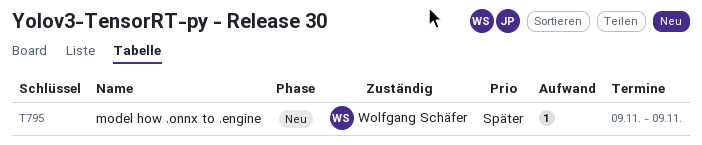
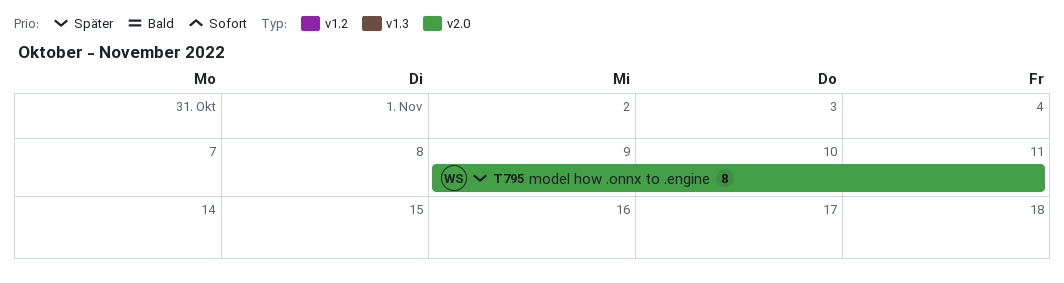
T795, estimate: 1 -> 8
T795, due: Nov 9 -> Nov 11

